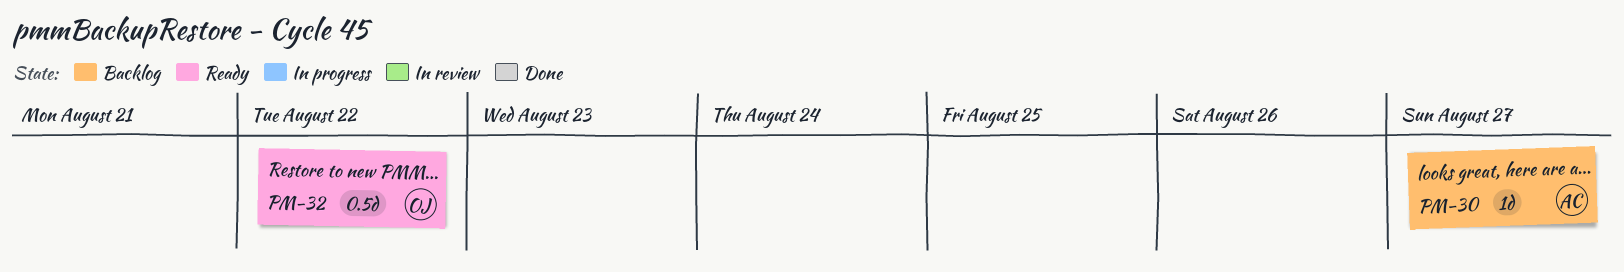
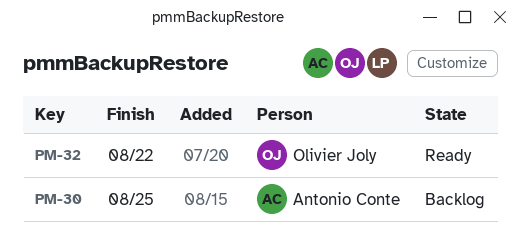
PM-30, due: Aug 27 -> Aug 25

